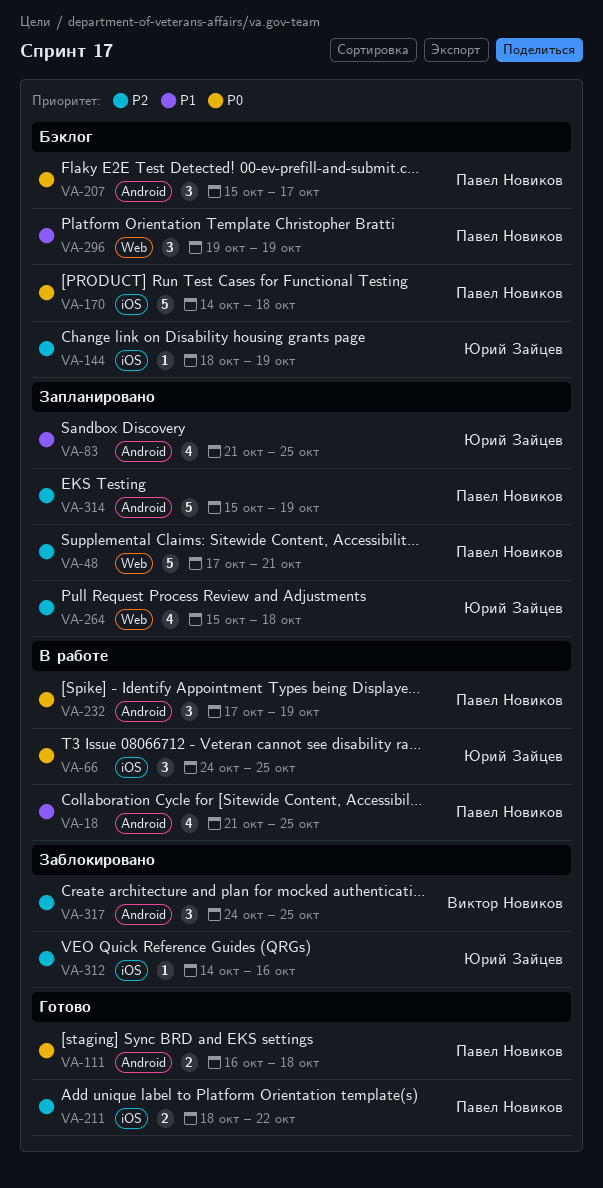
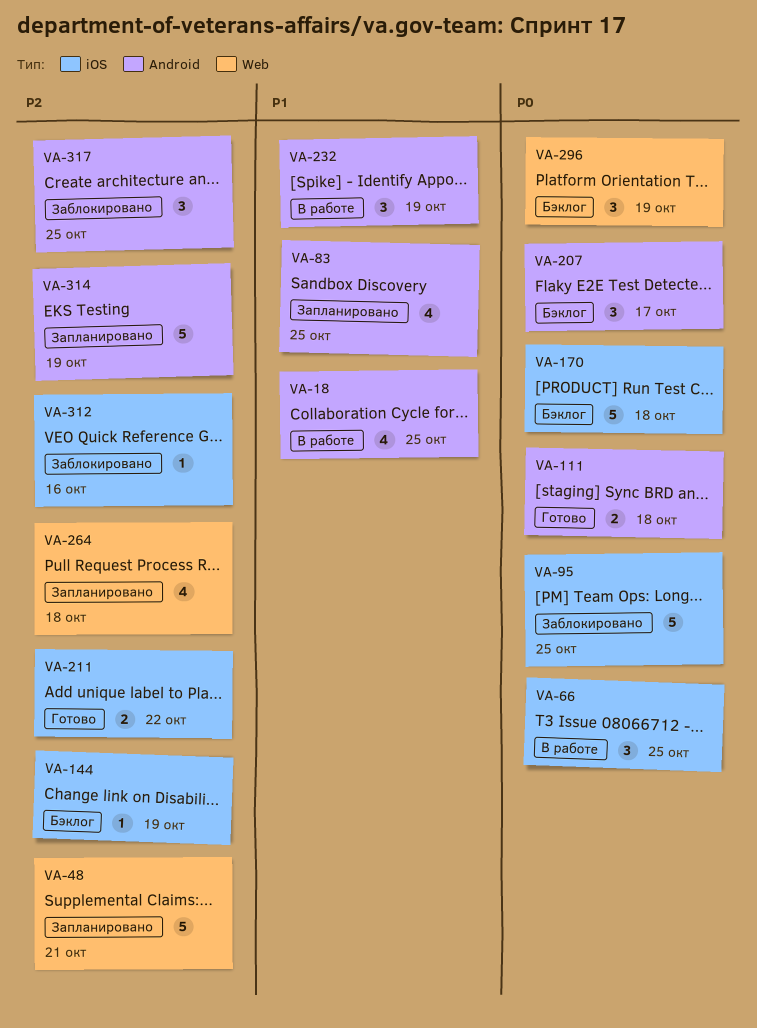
VA-95: none -> present
VA-232, priority: P0 -> P1
VA-296, priority: P1 -> P0

